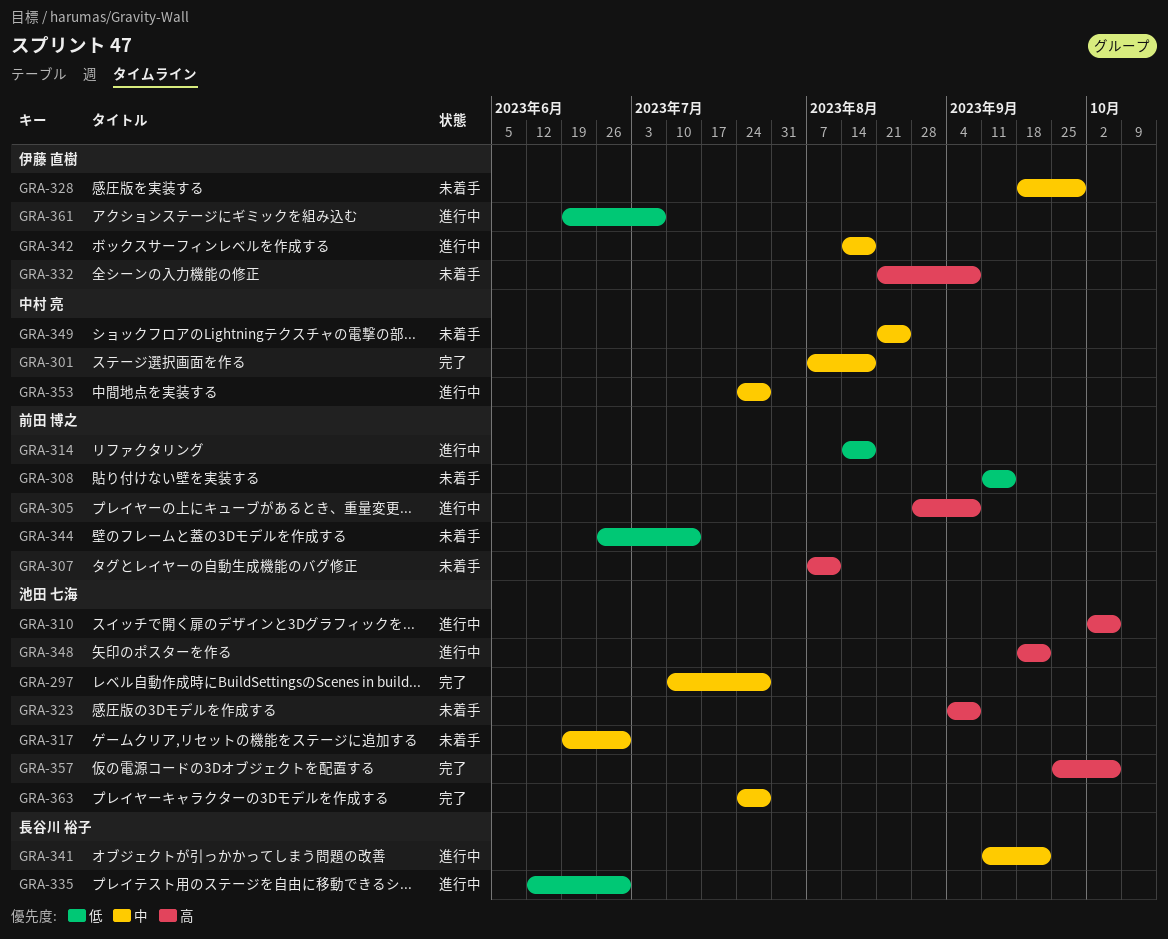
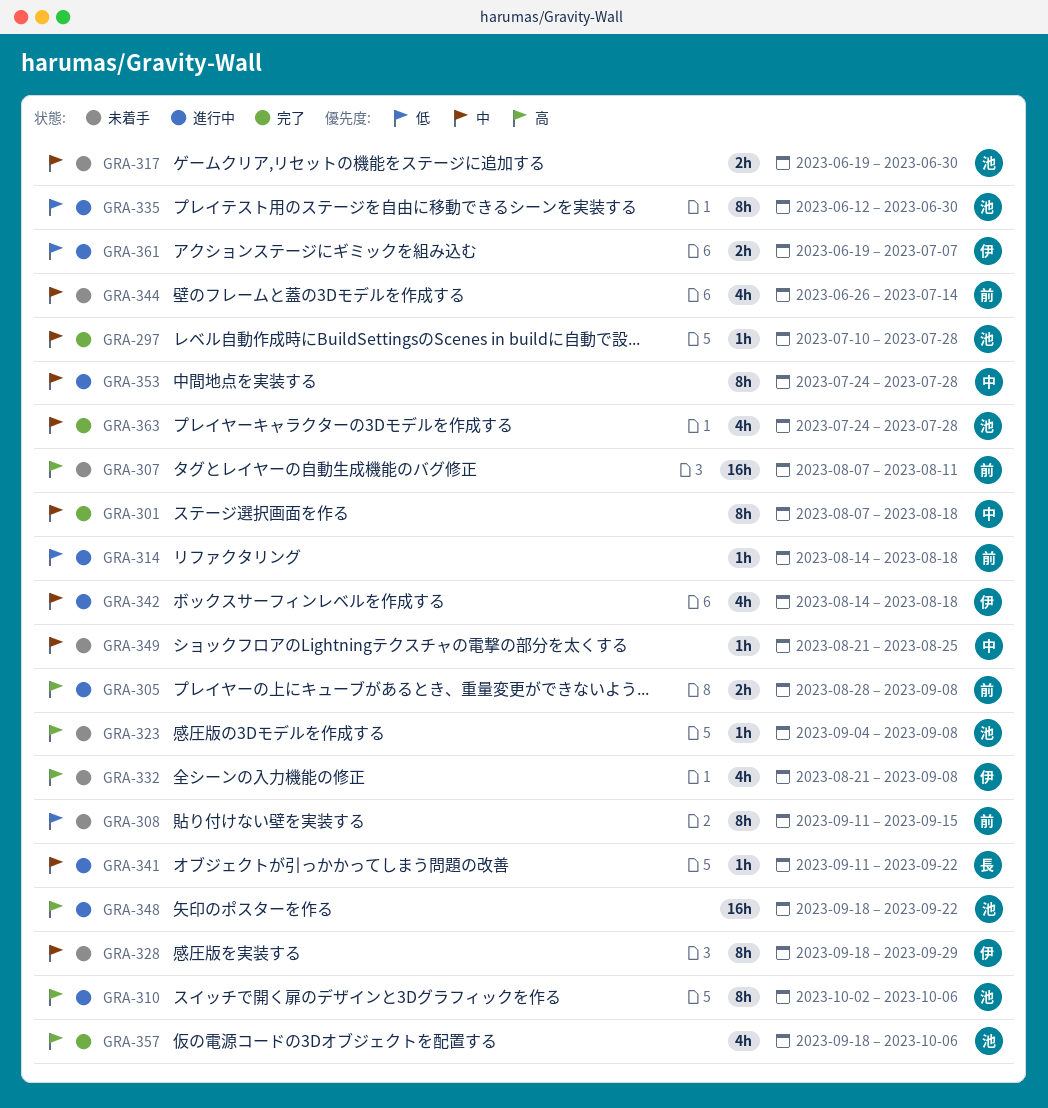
GRA-335, owner: 長谷川 裕子 -> 池田 七海
GRA-344, priority: 低 -> 中
GRA-357, start: Sep 25 -> Sep 18

